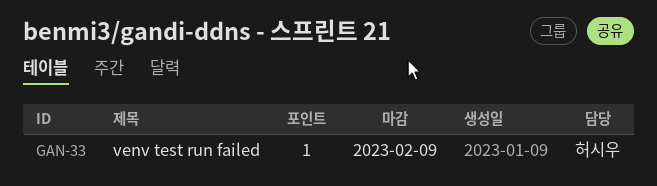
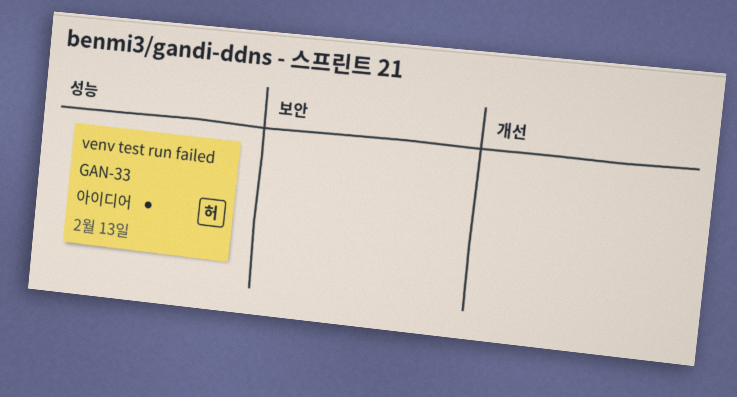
GAN-33, due: Feb 9 -> Feb 13

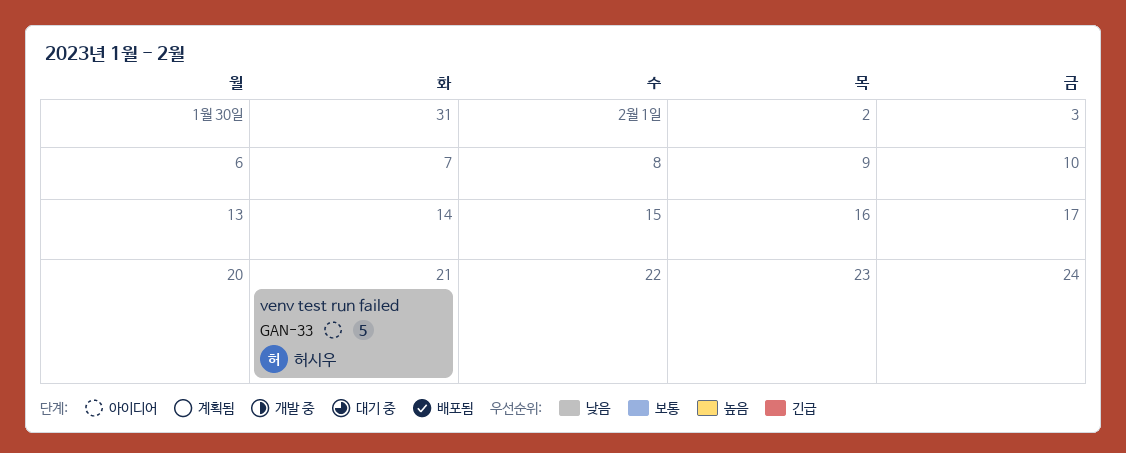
GAN-33, estimate: 1 -> 5
GAN-33, due: Feb 13 -> Feb 21

